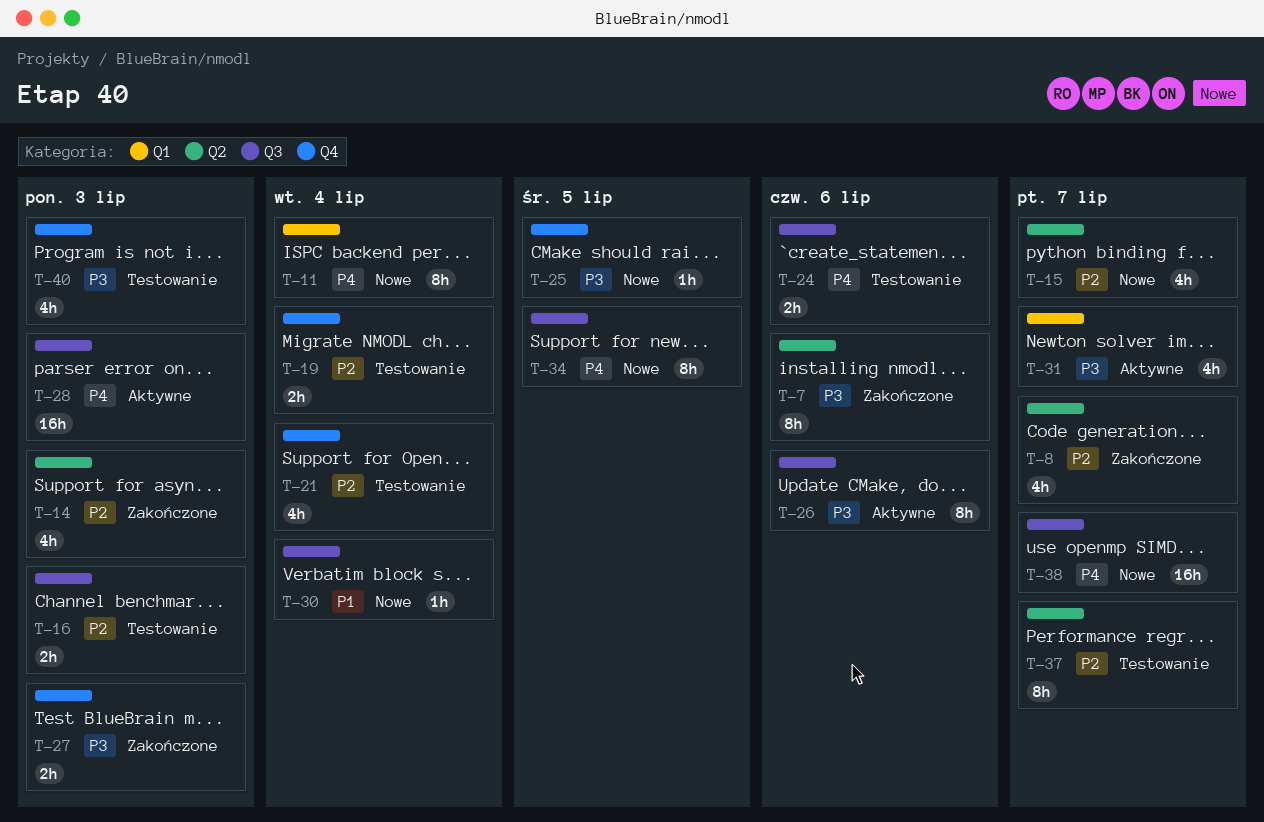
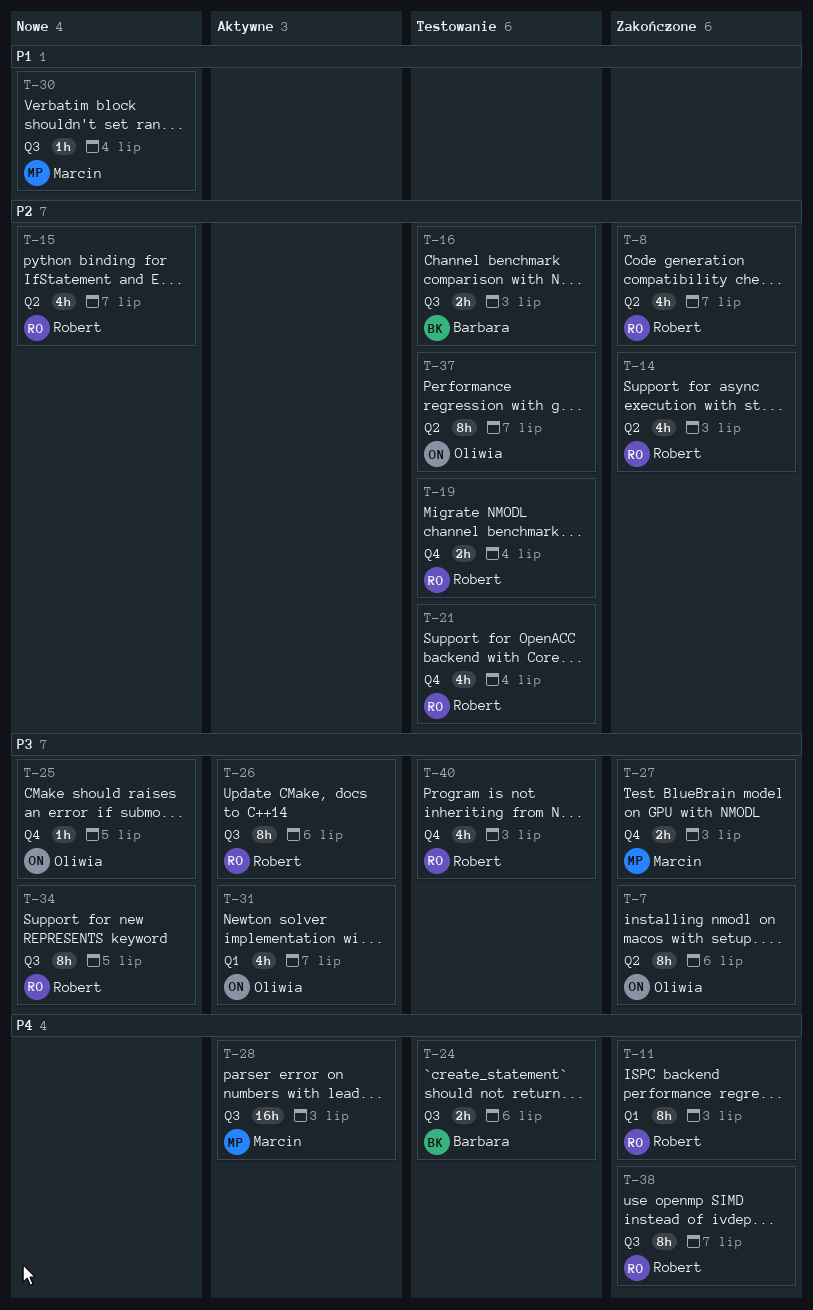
T-11, status: Nowe -> Zakończone
T-11, due: Jul 4 -> Jul 3
T-34, priority: P4 -> P3
T-38, status: Nowe -> Zakończone
T-38, estimate: 16h -> 8h

